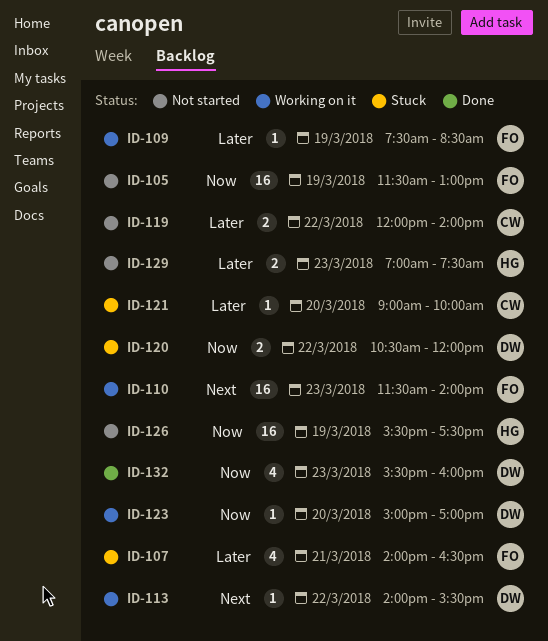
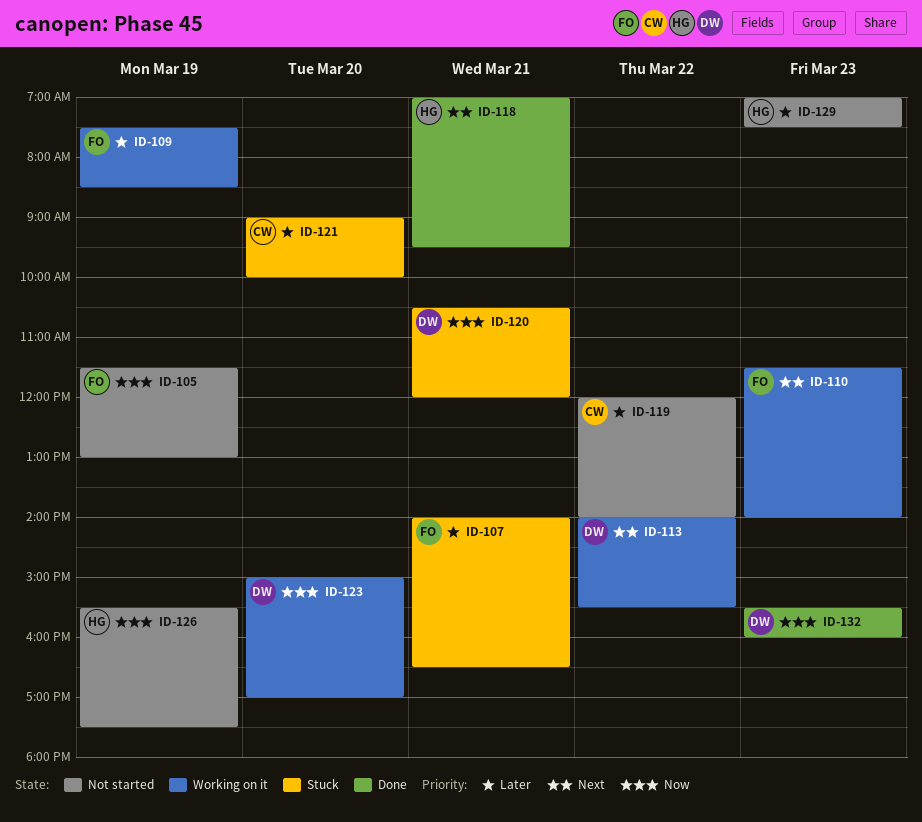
ID-118: none -> present
ID-120, day: Mar 22 -> Mar 21

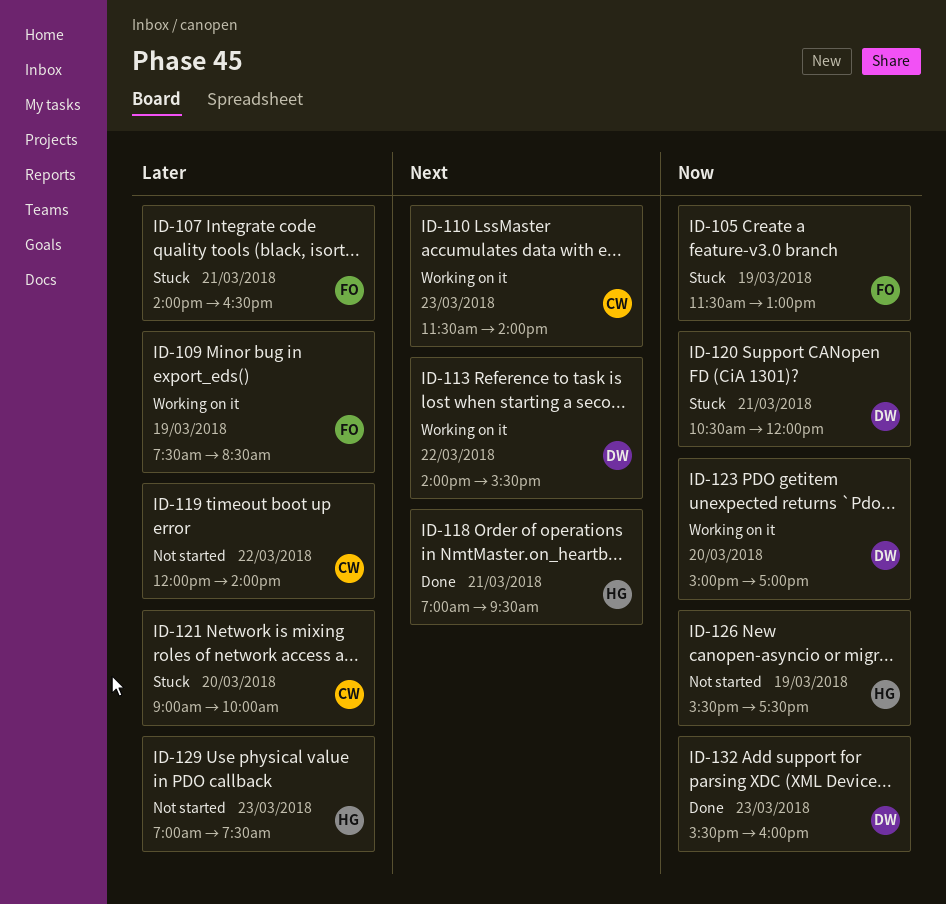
ID-105, status: Not started -> Stuck
ID-110, owner: FO -> CW

